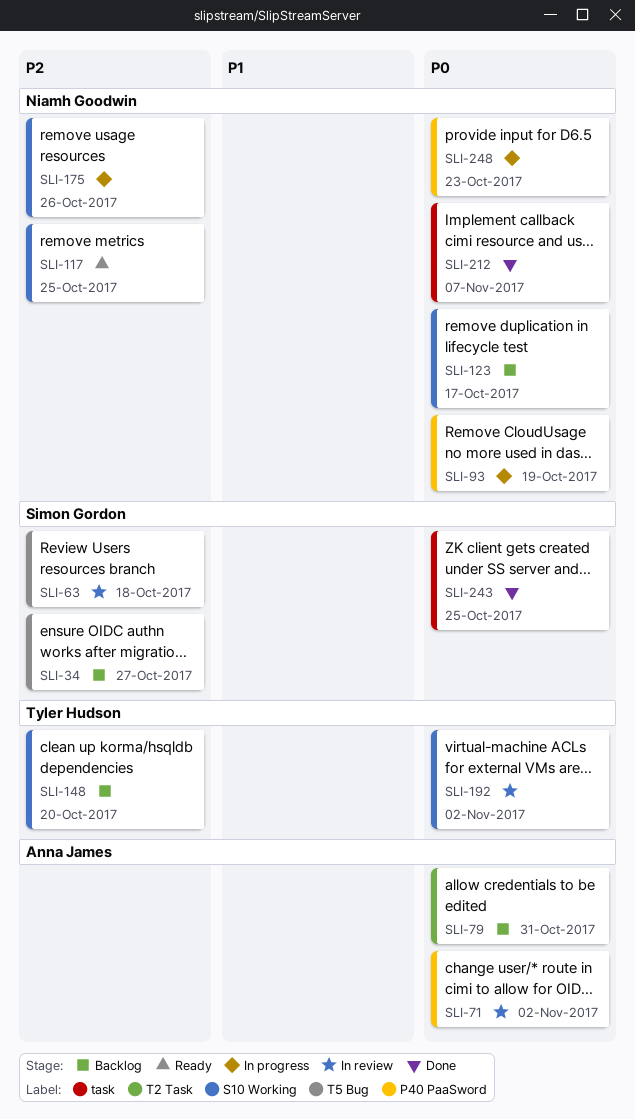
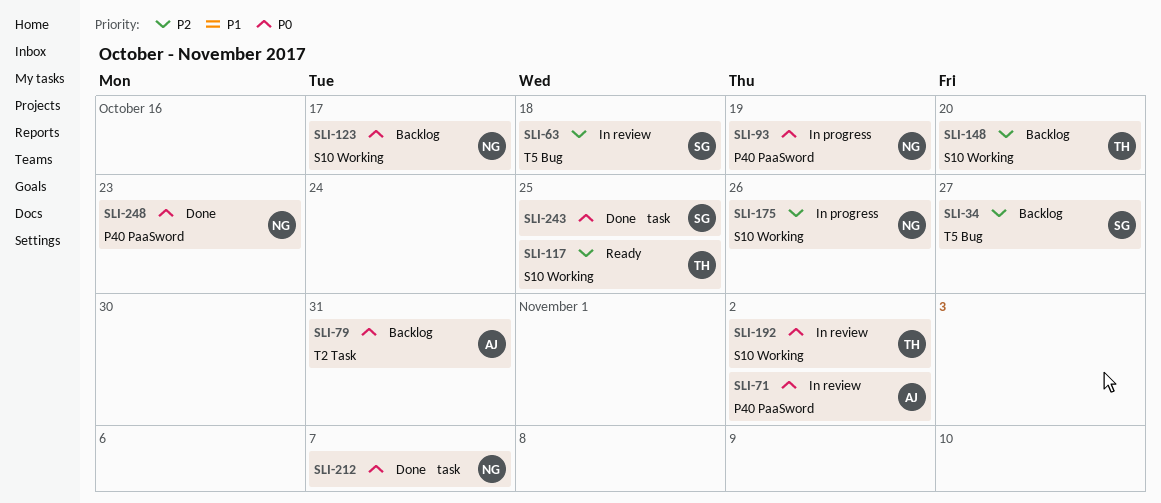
SLI-117, owner: Niamh Goodwin -> Tyler Hudson
SLI-248, status: In progress -> Done

